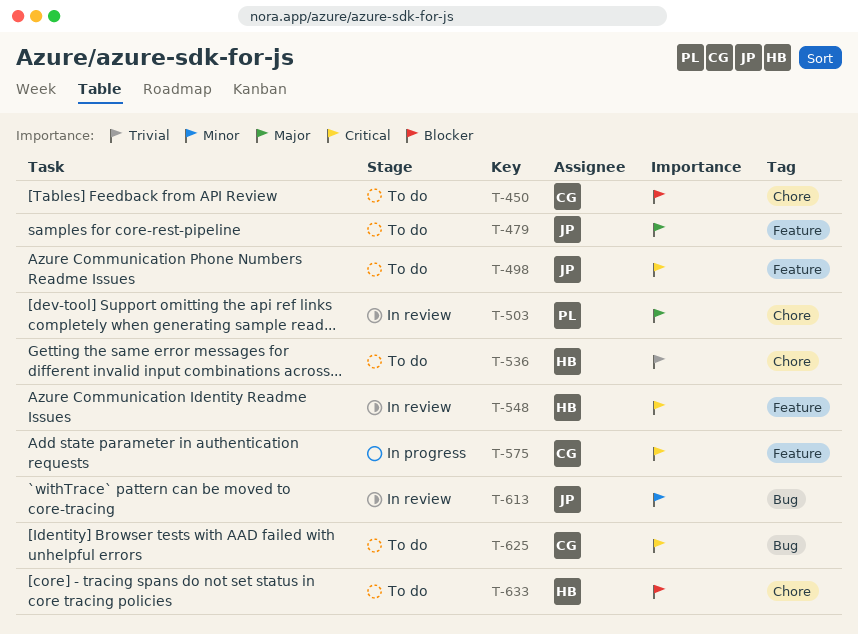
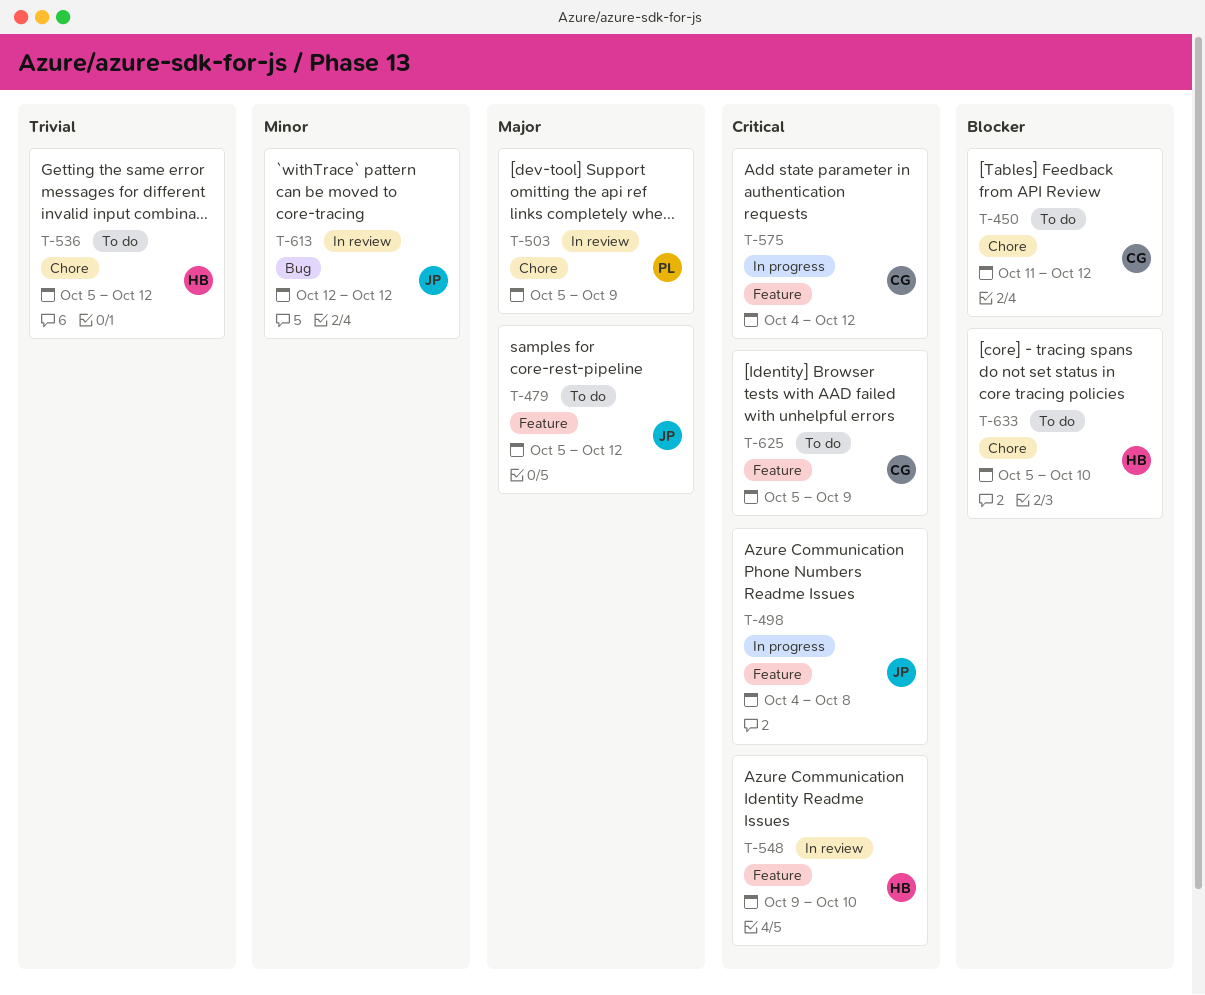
T-498, status: To do -> In progress
T-625, label: Bug -> Feature

